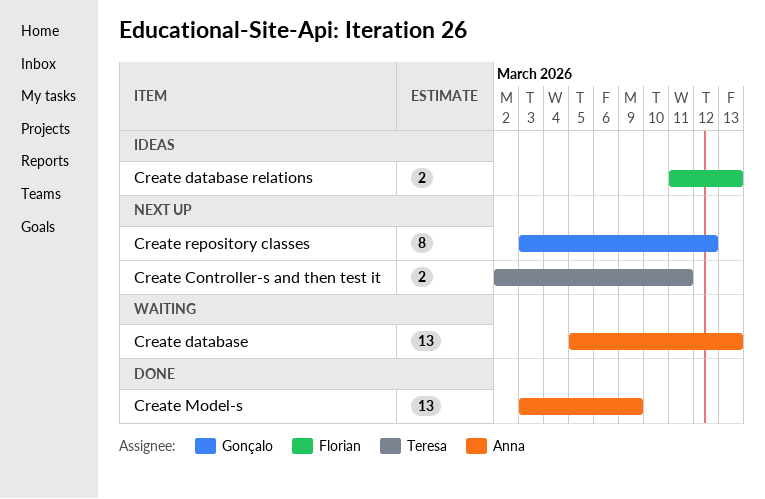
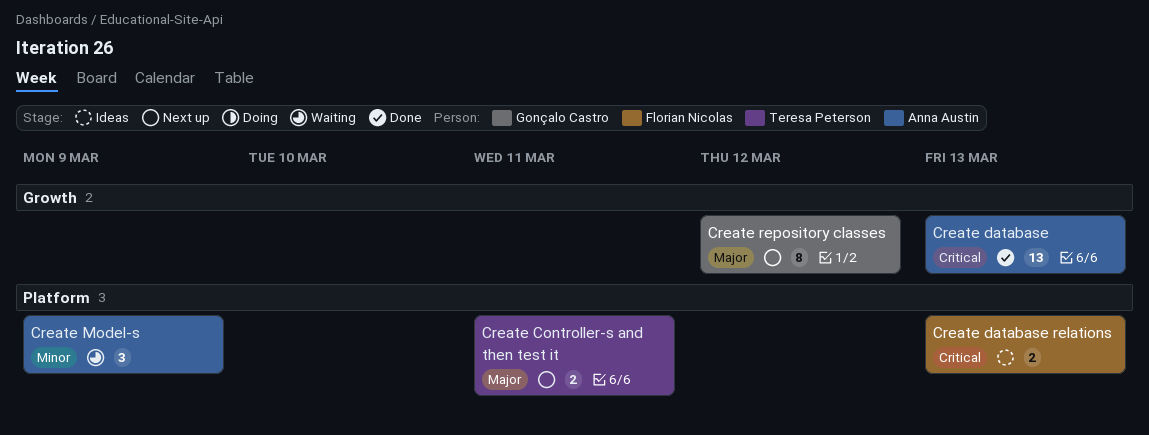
Create database, status: Waiting -> Done
Create Model-s, status: Done -> Waiting
Create Model-s, estimate: 13 -> 3

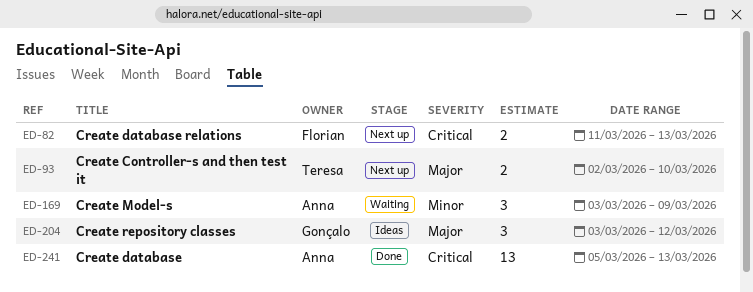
Create Controller-s and then test it, due: Mar 11 -> Mar 10
Create database relations, status: Ideas -> Next up
Create repository classes, status: Next up -> Ideas
Create repository classes, estimate: 8 -> 3

